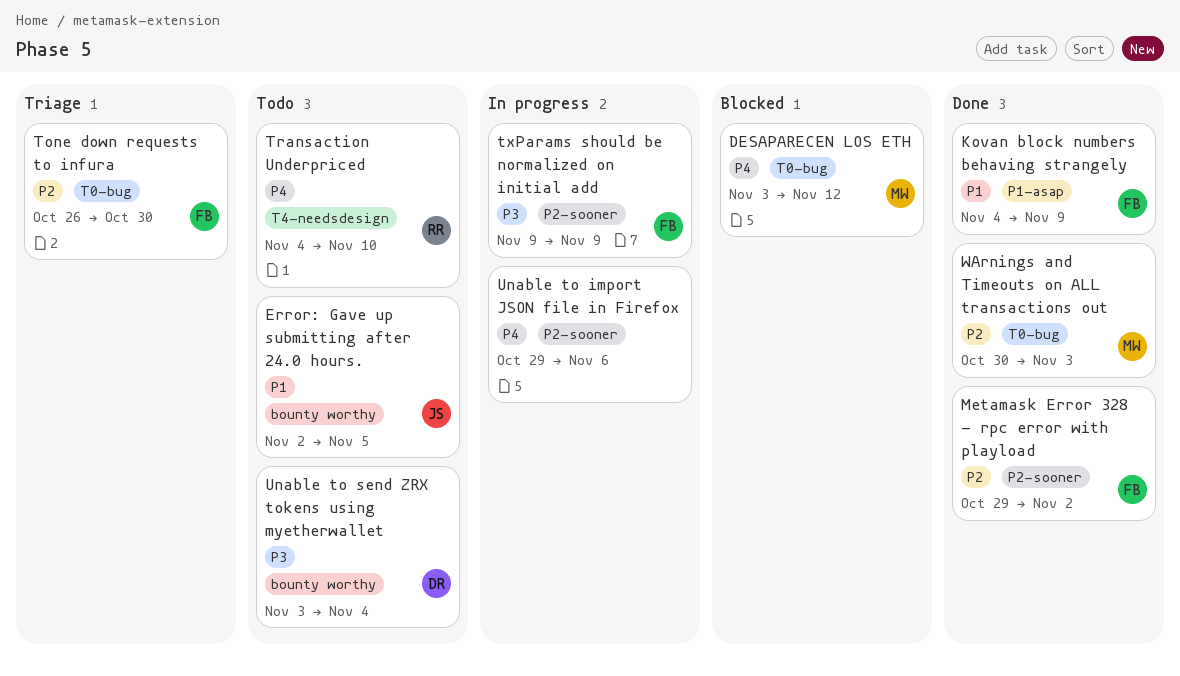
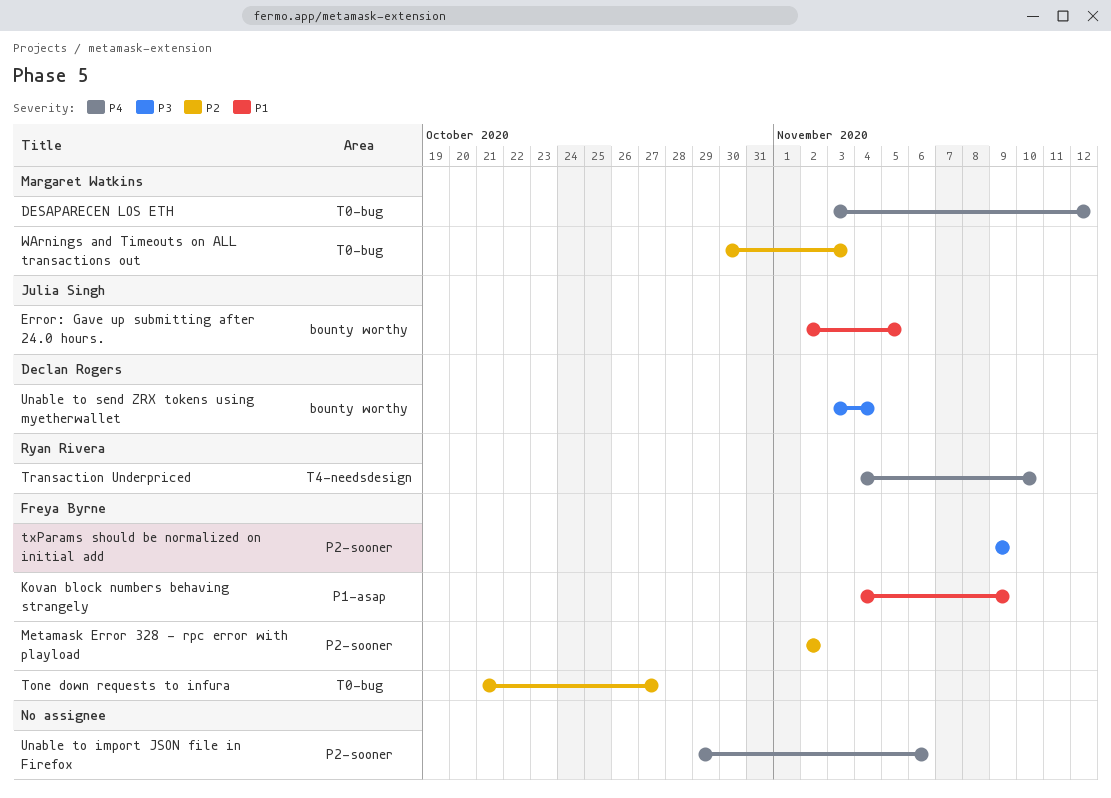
Metamask Error 328 - rpc error with playload, start: Oct 29 -> Nov 2
Tone down requests to infura, start: Oct 26 -> Oct 21
Tone down requests to infura, due: Oct 30 -> Oct 27

